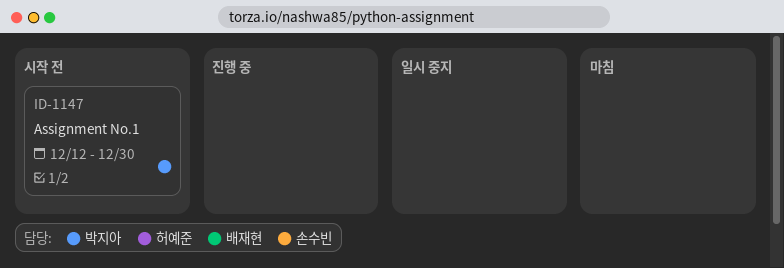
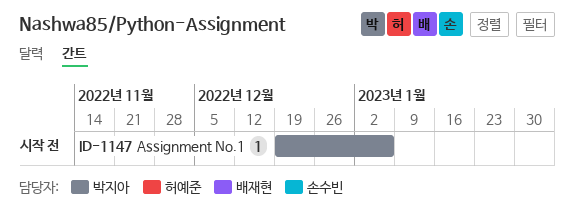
ID-1147, start: Dec 12 -> Dec 19
ID-1147, due: Dec 30 -> Jan 6

